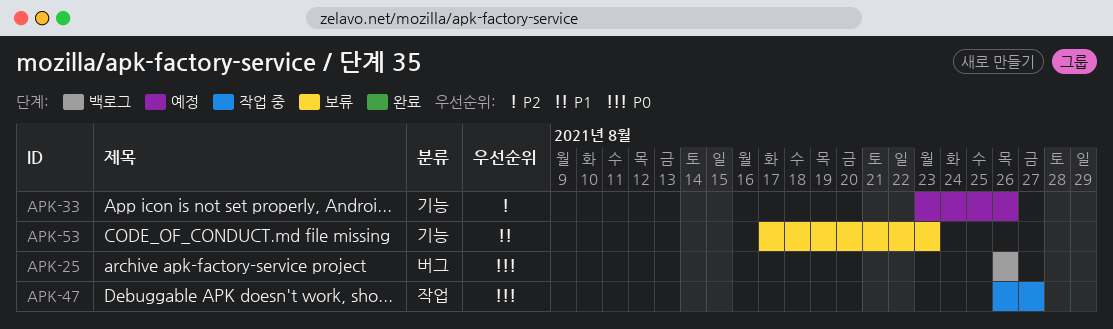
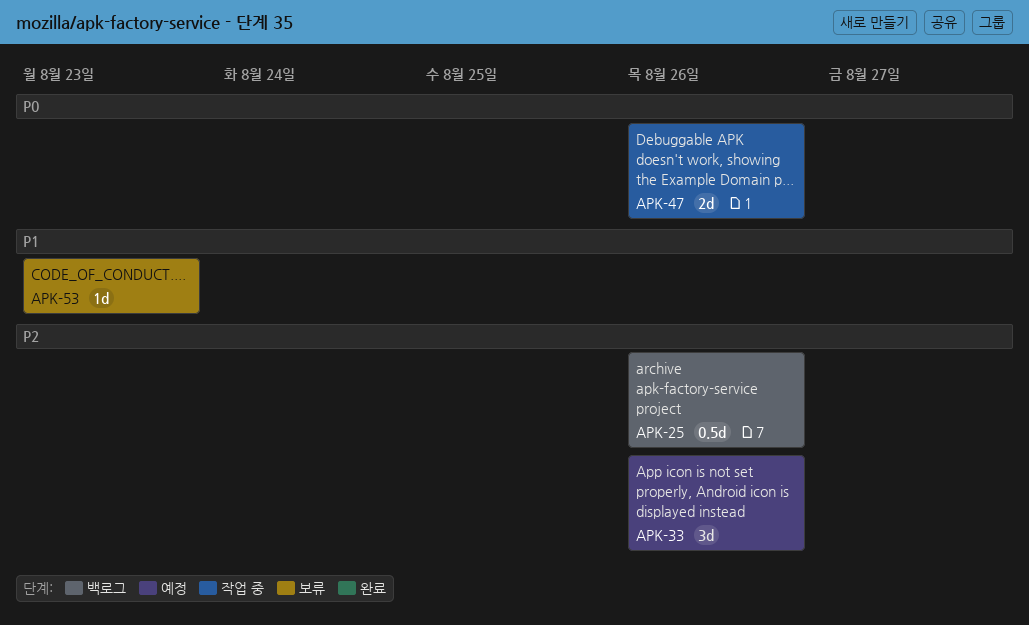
APK-25, priority: P0 -> P2
APK-47, due: Aug 27 -> Aug 26

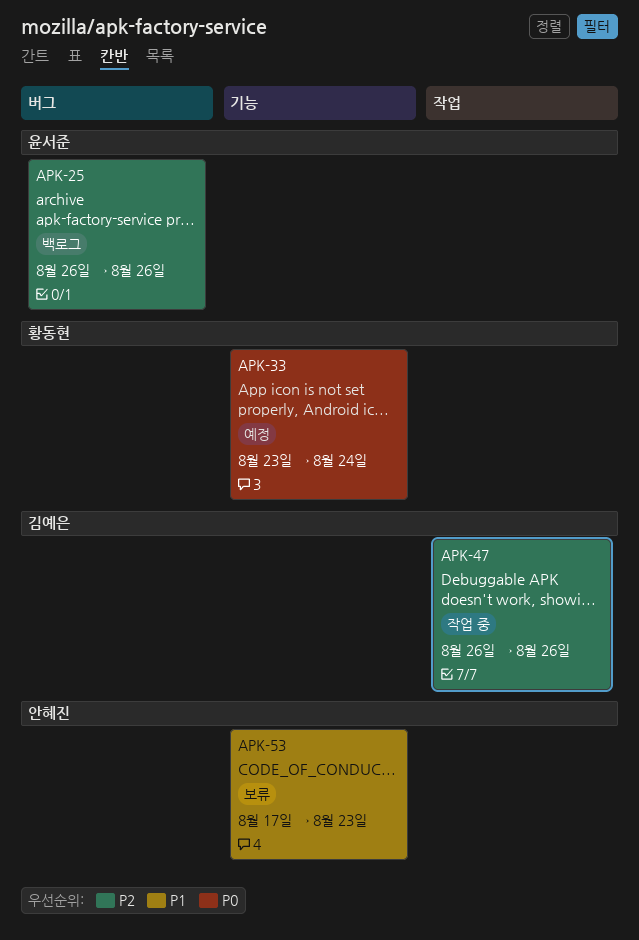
APK-33, priority: P2 -> P0
APK-33, due: Aug 26 -> Aug 24
APK-47, priority: P0 -> P2

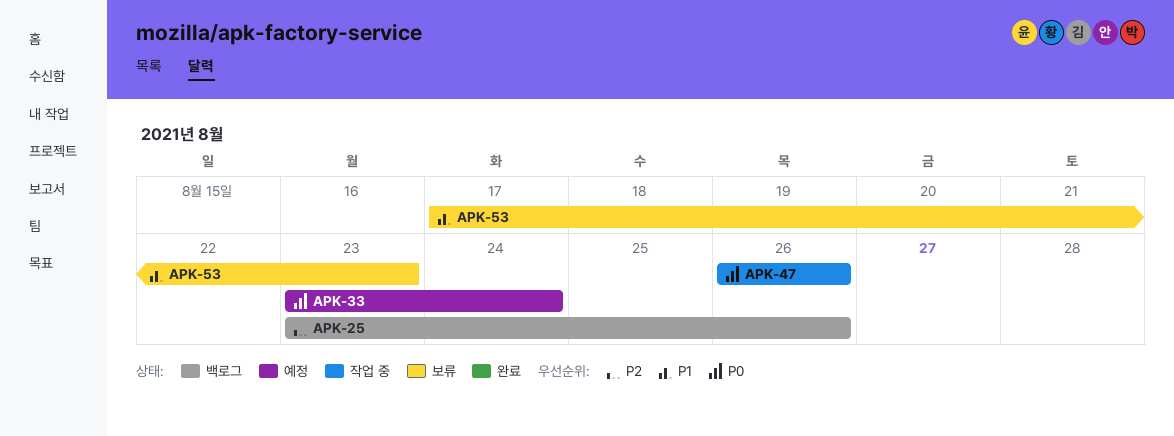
APK-25, start: Aug 26 -> Aug 23
APK-47, priority: P2 -> P0

